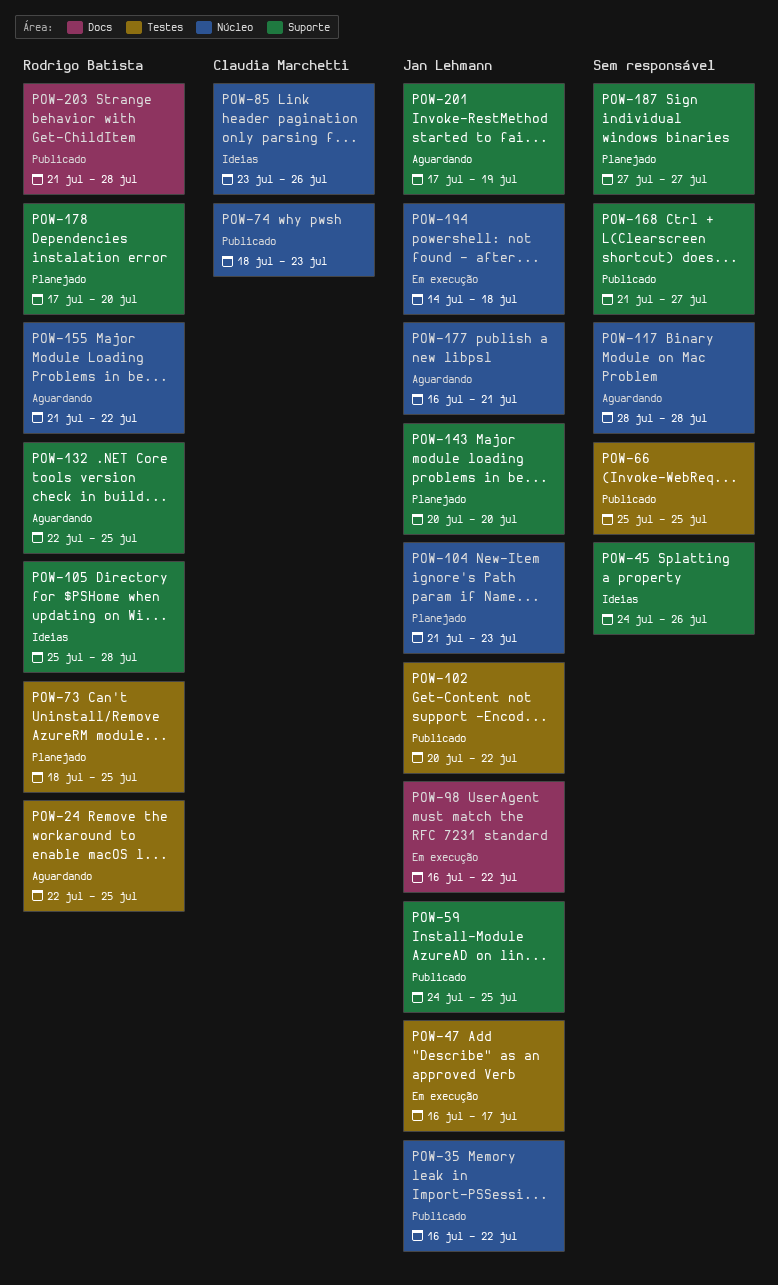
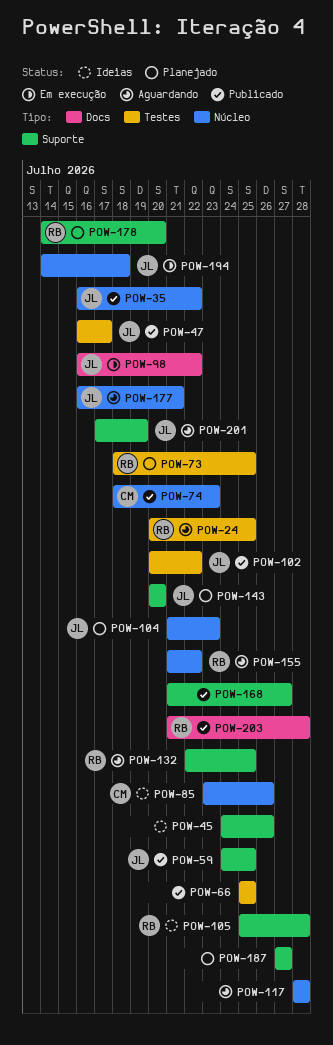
POW-24, start: Jul 22 -> Jul 20
POW-47, status: Em execução -> Publicado
POW-178, start: Jul 17 -> Jul 14

